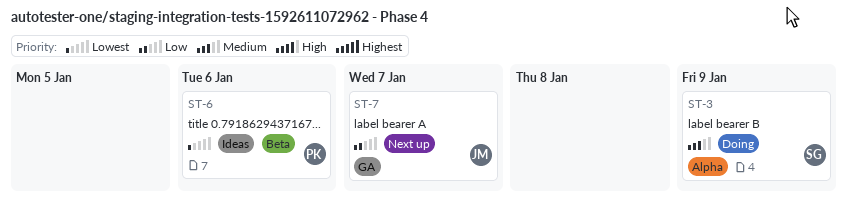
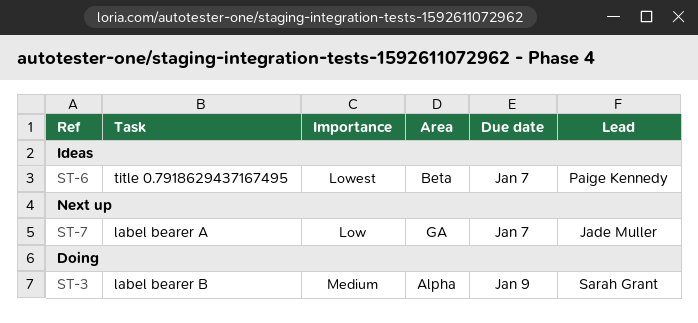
ST-6, due: Jan 6 -> Jan 7

